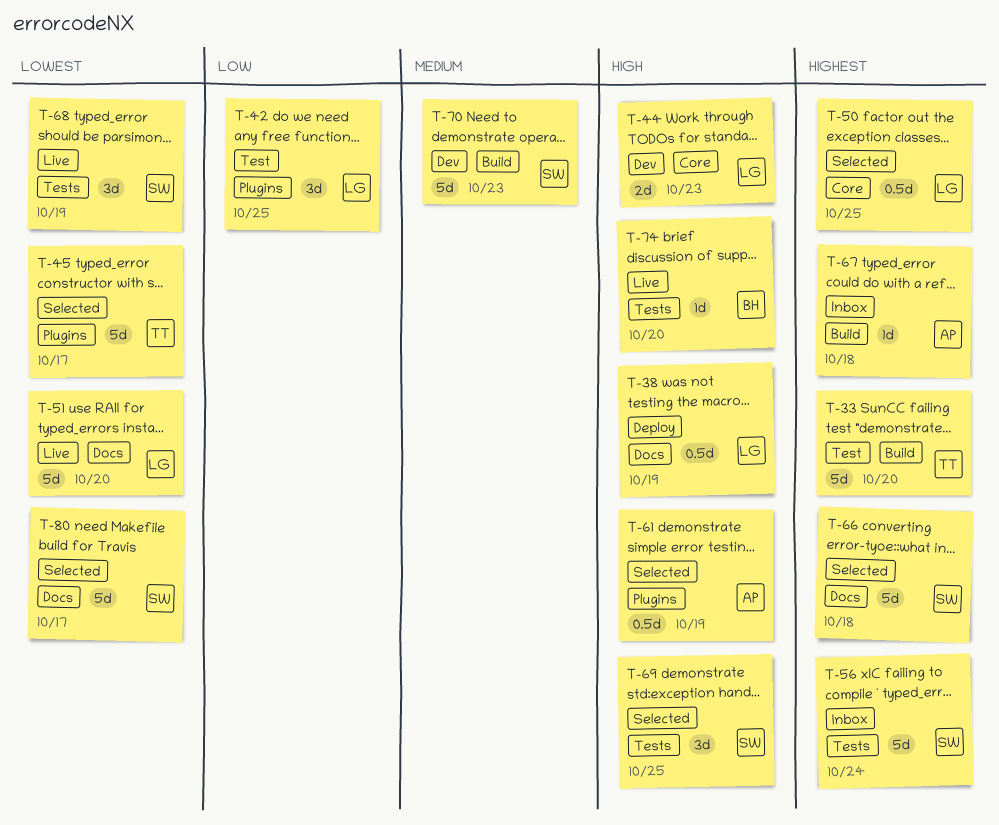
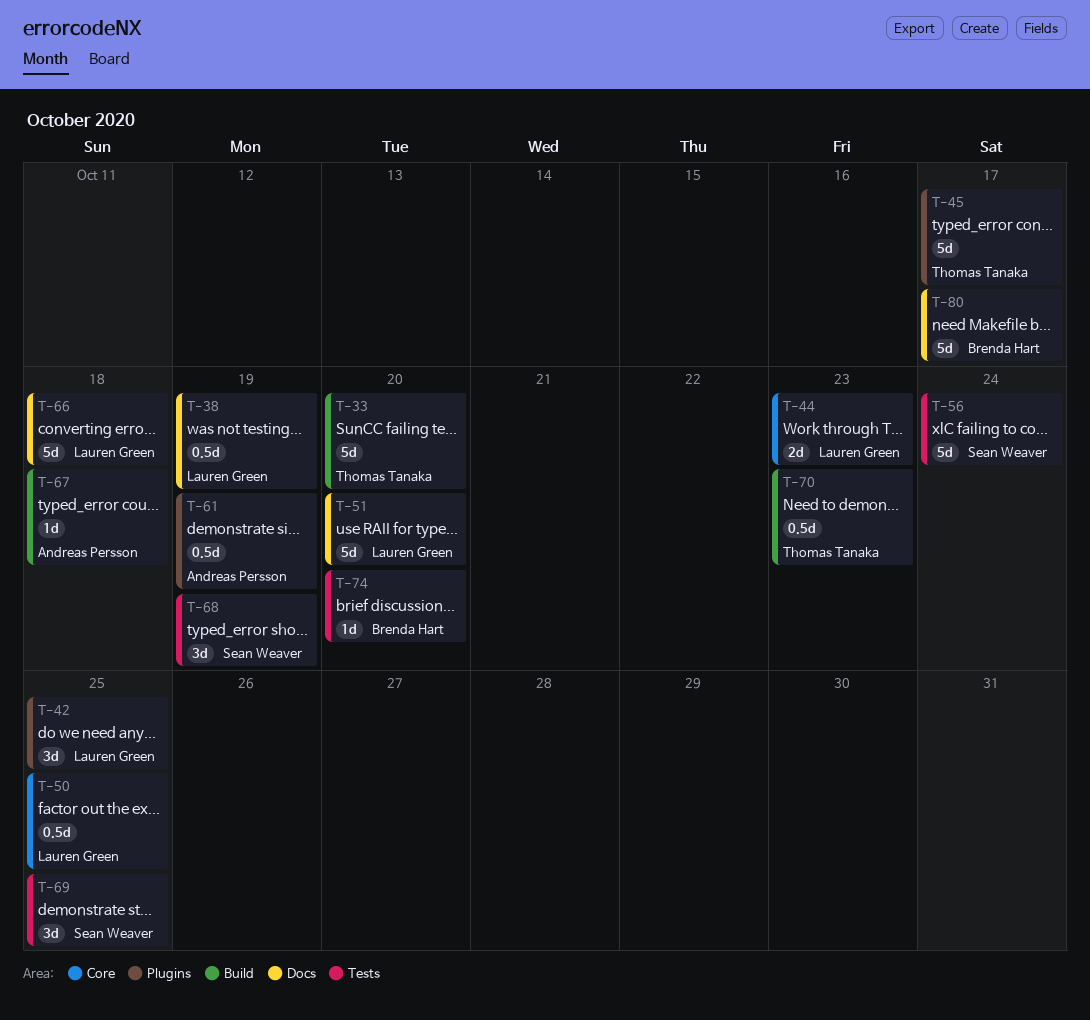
T-66, owner: Sean Weaver -> Lauren Green
T-70, owner: Sean Weaver -> Thomas Tanaka
T-70, estimate: 5d -> 0.5d
T-80, owner: Sean Weaver -> Brenda Hart

